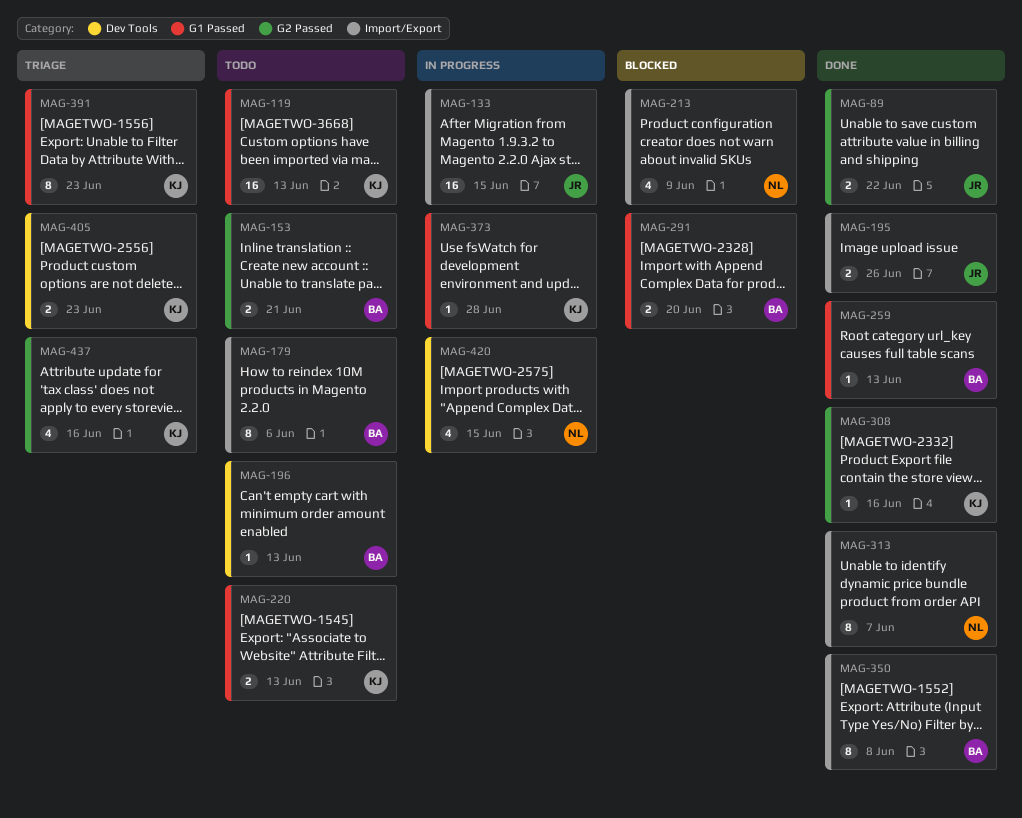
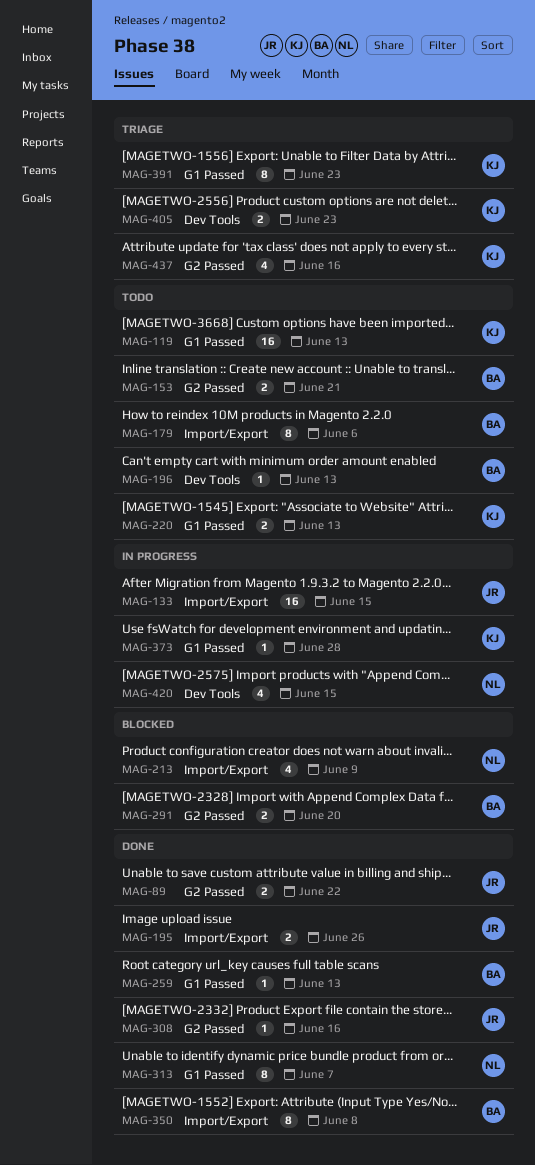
MAG-291, label: G1 Passed -> G2 Passed
MAG-308, owner: KJ -> JR
MAG-313, label: Import/Export -> G1 Passed

